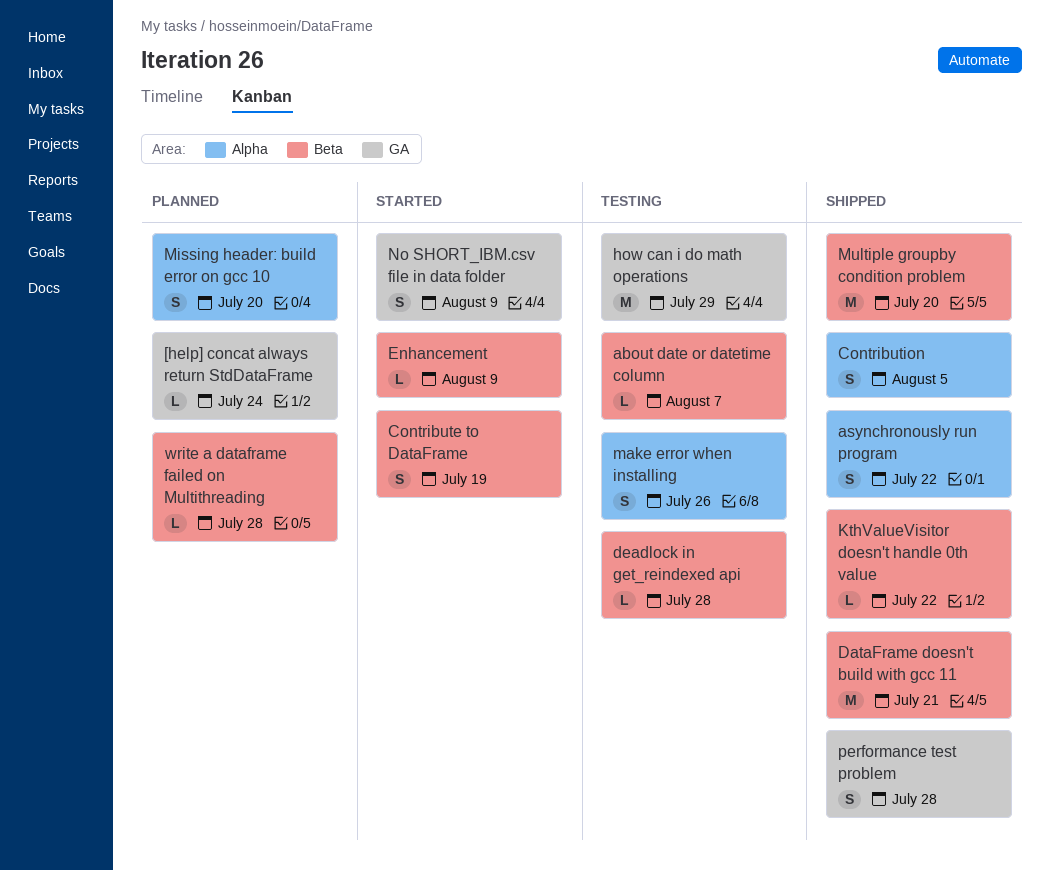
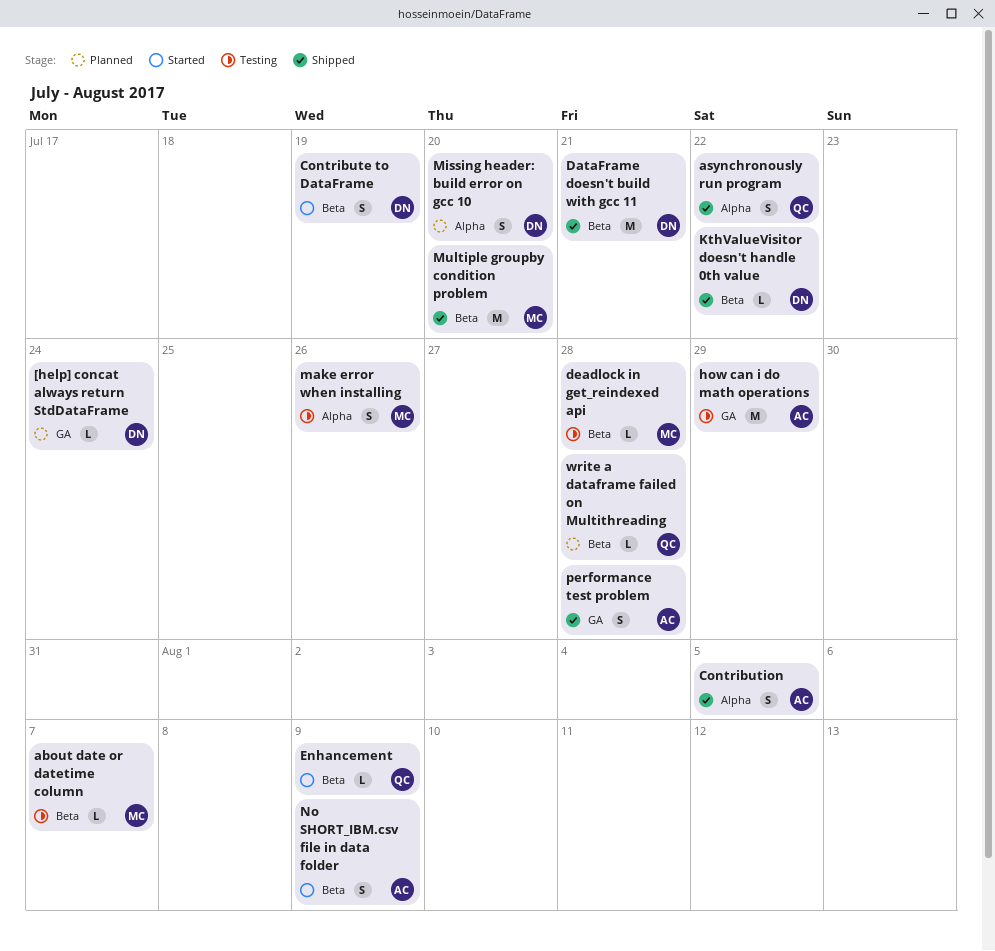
No SHORT_IBM.csv file in data folder, label: GA -> Beta

